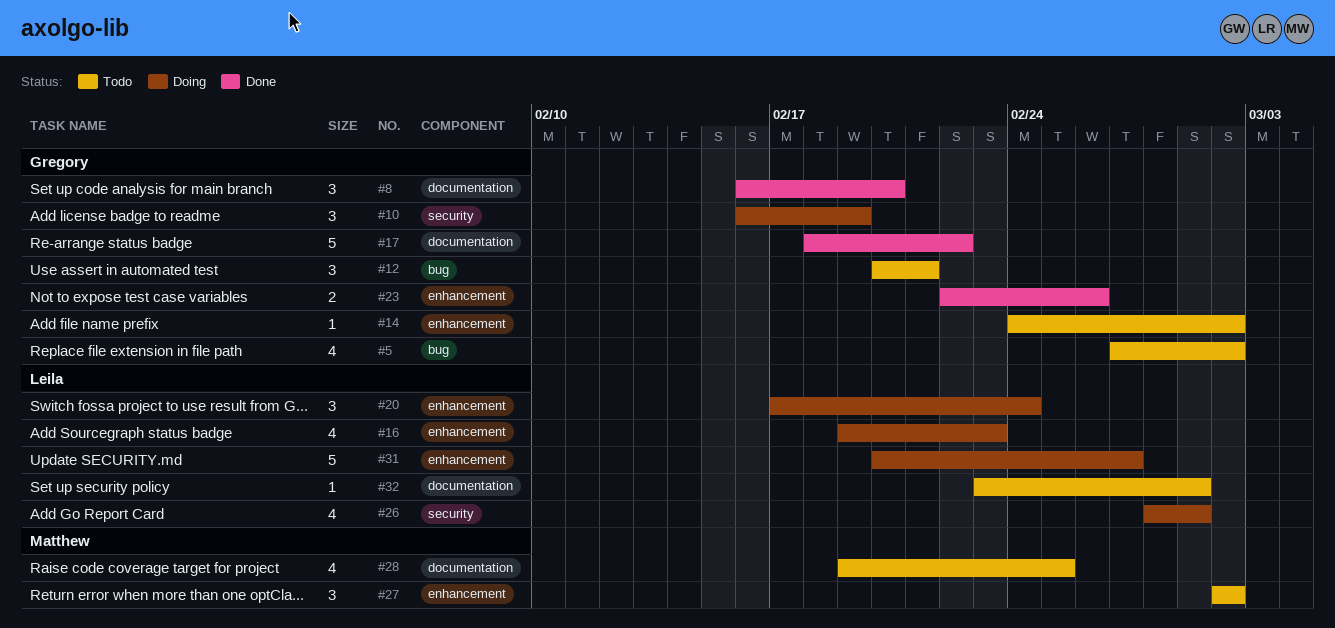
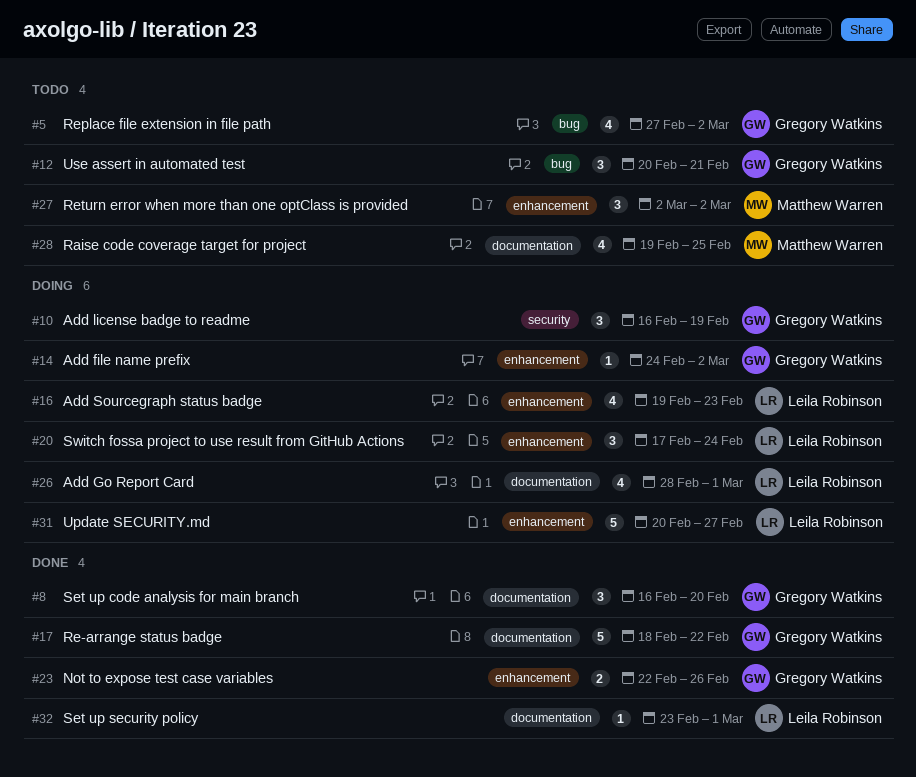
#14, status: Todo -> Doing
#26, label: security -> documentation
#32, status: Todo -> Done

